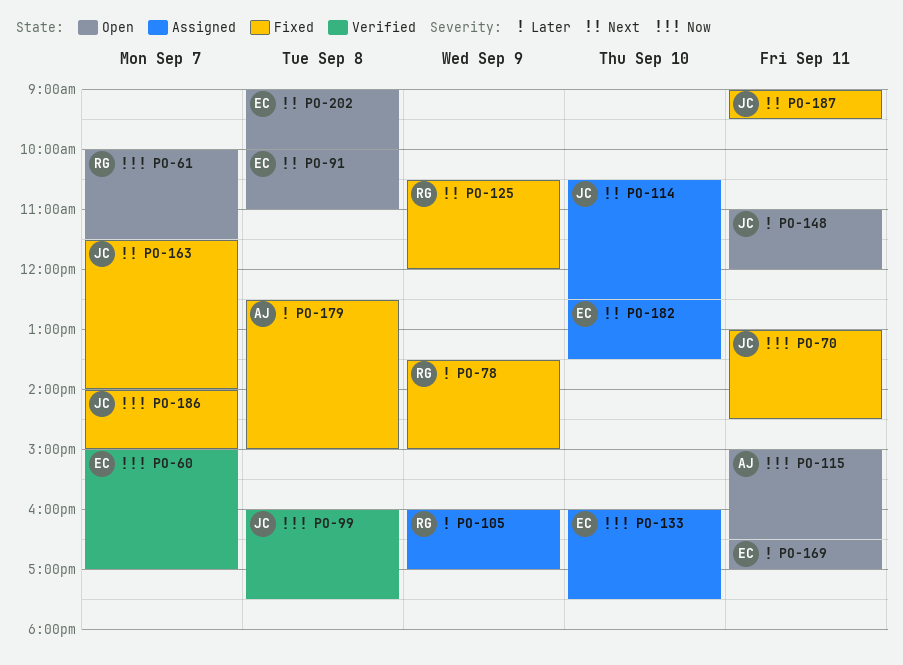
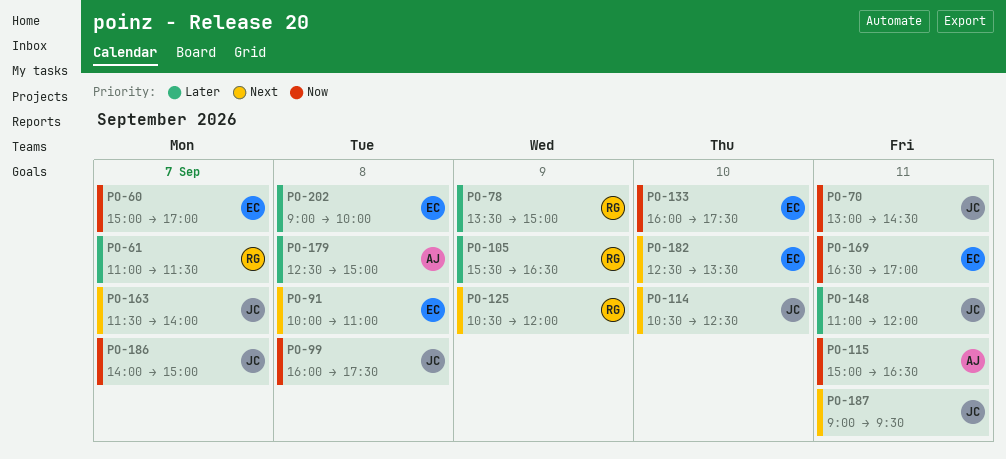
PO-61, priority: Now -> Later
PO-61, begins: 10:00 -> 11:00
PO-105, begins: 16:00 -> 15:30
PO-105, ends: 17:00 -> 16:30
PO-169, priority: Later -> Now
PO-202, priority: Next -> Later

